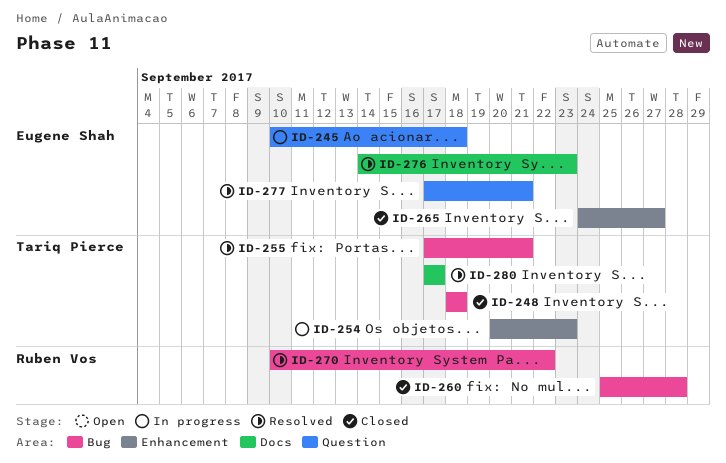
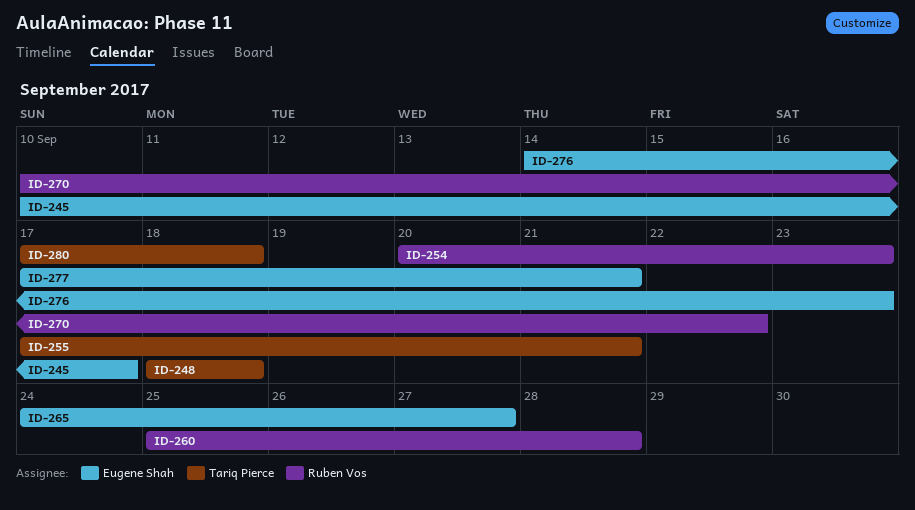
ID-245, due: Sep 18 -> Sep 17
ID-254, owner: Tariq Pierce -> Ruben Vos
ID-280, due: Sep 17 -> Sep 18

